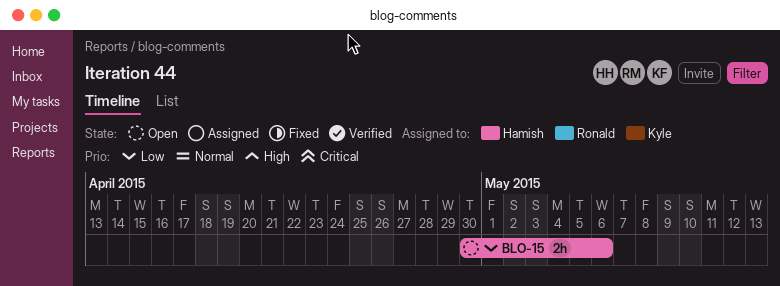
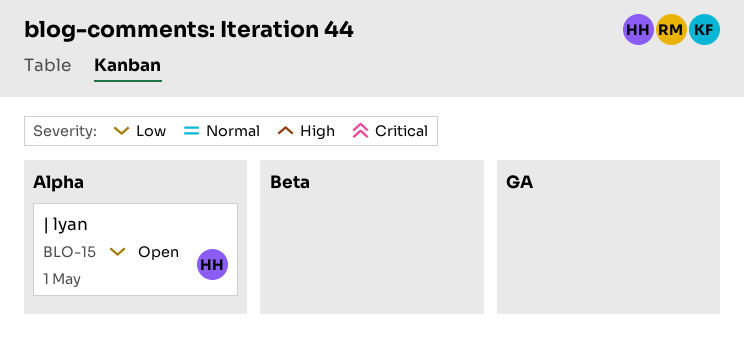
BLO-15, due: May 6 -> May 1

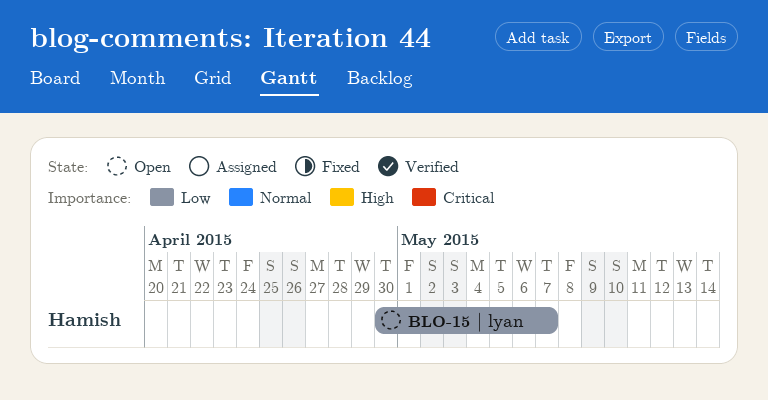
BLO-15, due: May 1 -> May 7

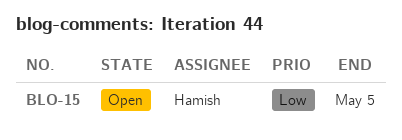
BLO-15, due: May 7 -> May 5

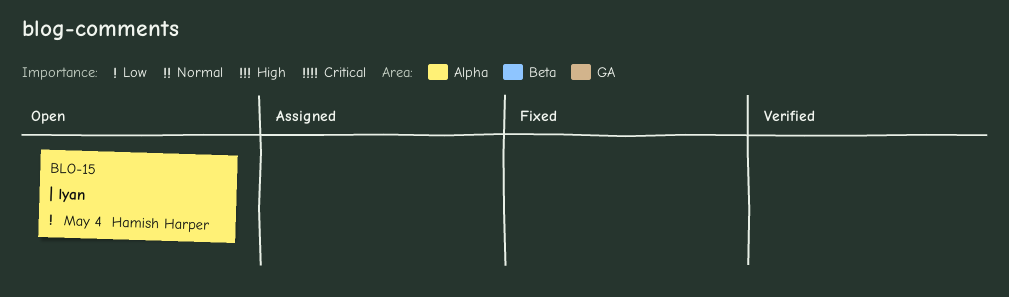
BLO-15, due: May 5 -> May 4

